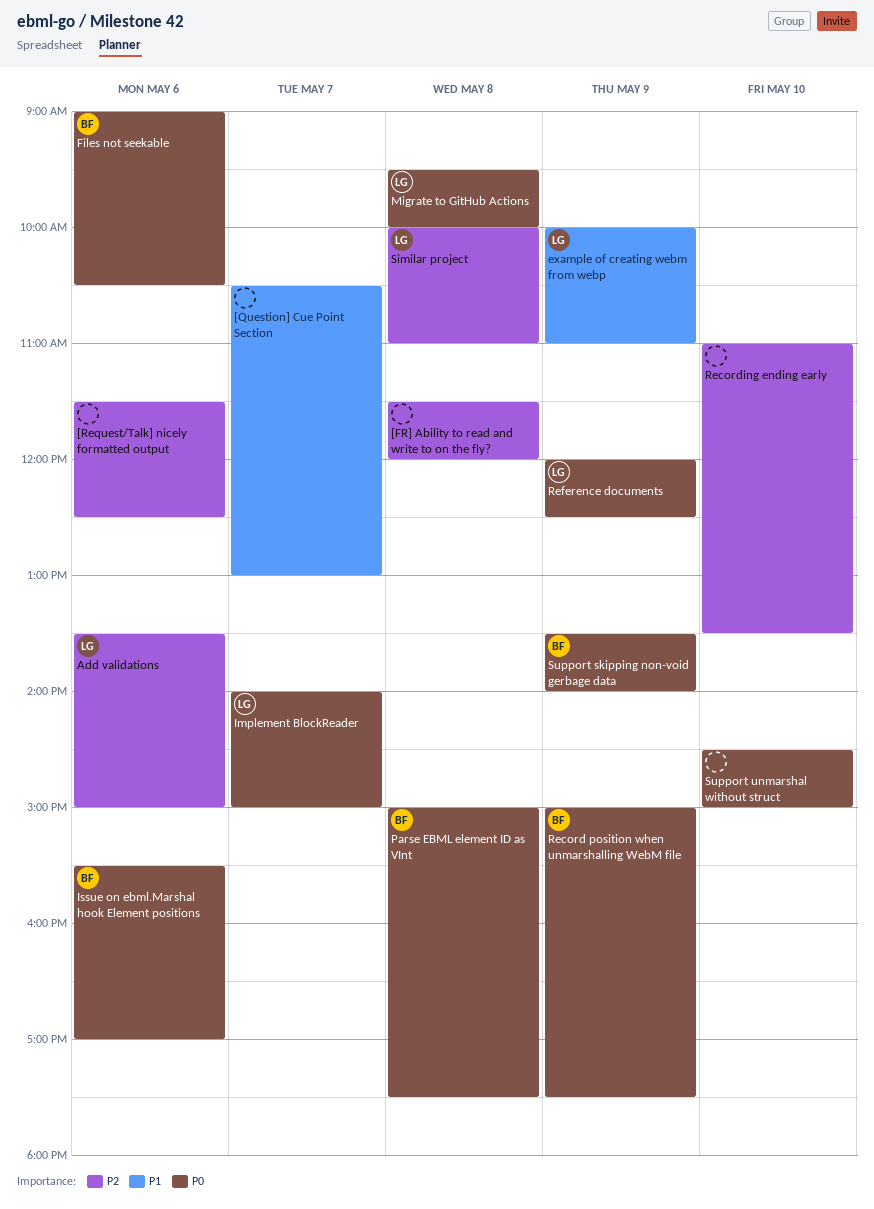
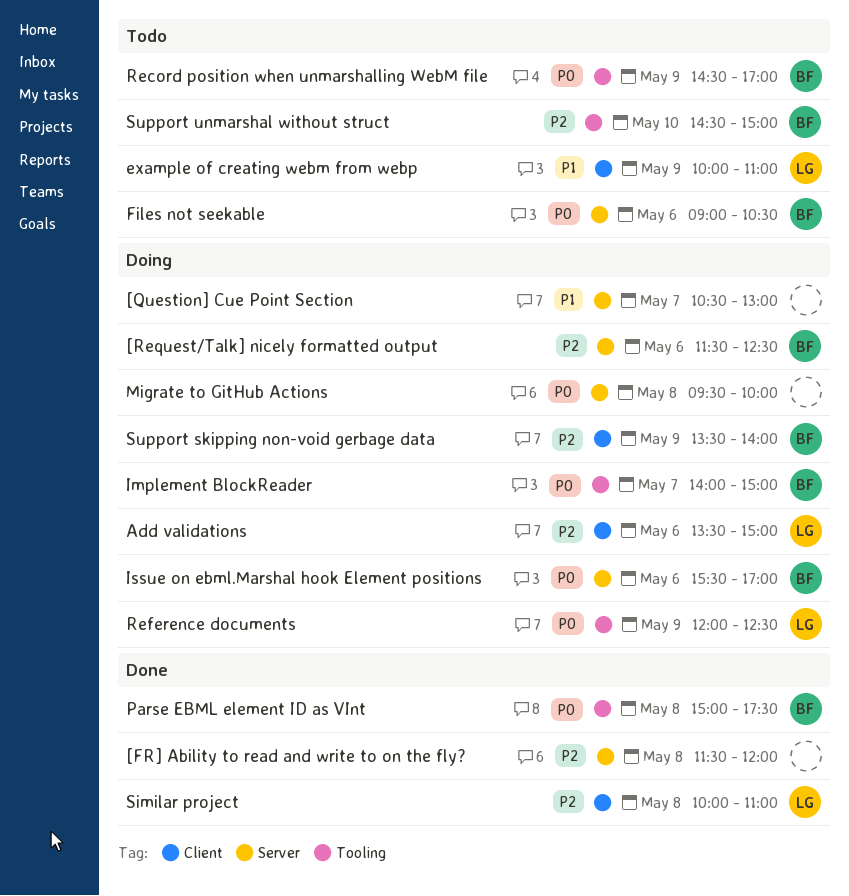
[Request/Talk] nicely formatted output, owner: none -> BF
Implement BlockReader, owner: LG -> BF
Migrate to GitHub Actions, owner: LG -> none
Record position when unmarshalling WebM file, begins: 15:00 -> 14:30
Record position when unmarshalling WebM file, ends: 17:30 -> 17:00
Recording ending early: present -> none
Support skipping non-void gerbage data, priority: P0 -> P2
Support unmarshal without struct, owner: none -> BF
Support unmarshal without struct, priority: P0 -> P2

